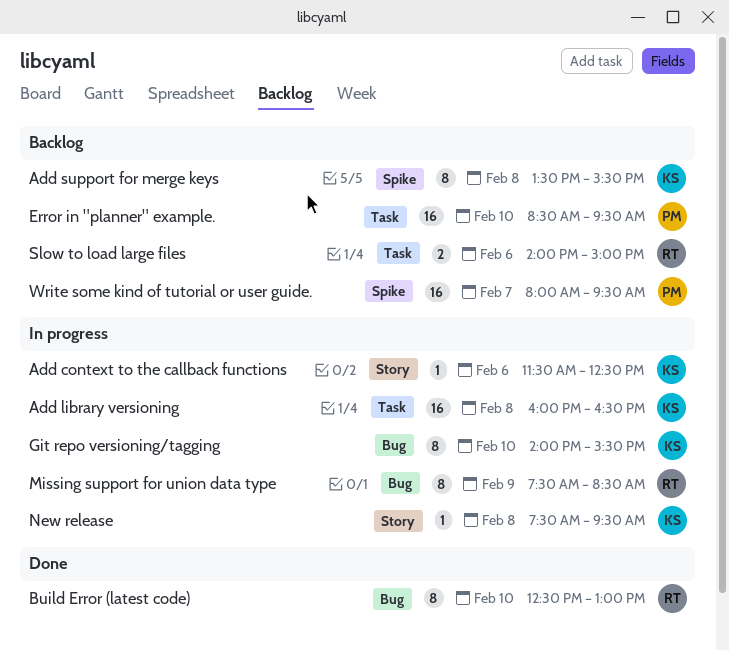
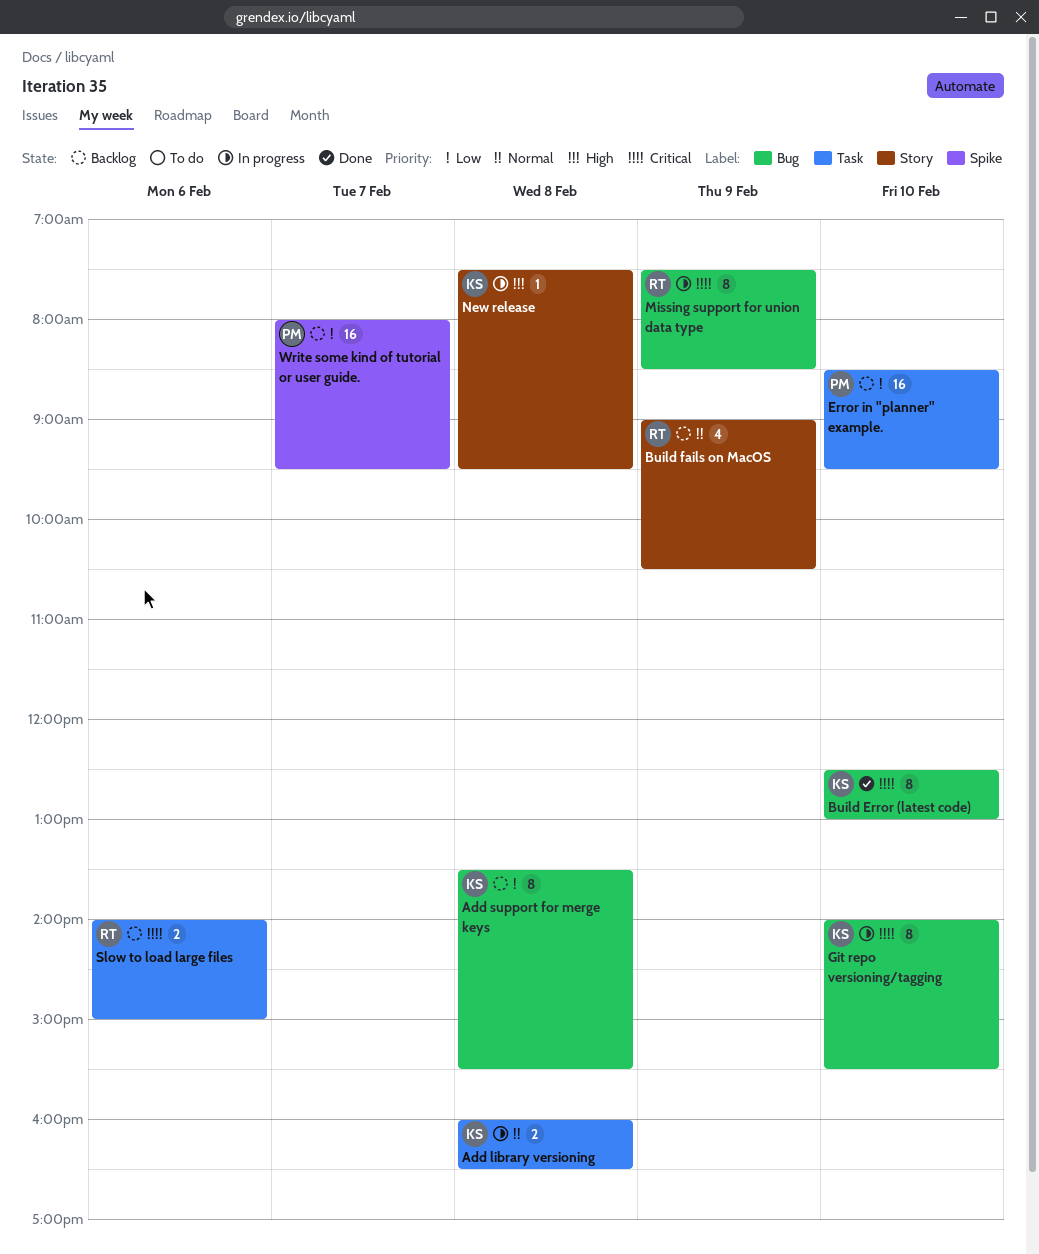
Add context to the callback functions: present -> none
Add library versioning, estimate: 16 -> 2
Add support for merge keys, label: Spike -> Bug
Build Error (latest code), owner: RT -> KS
Build fails on MacOS: none -> present

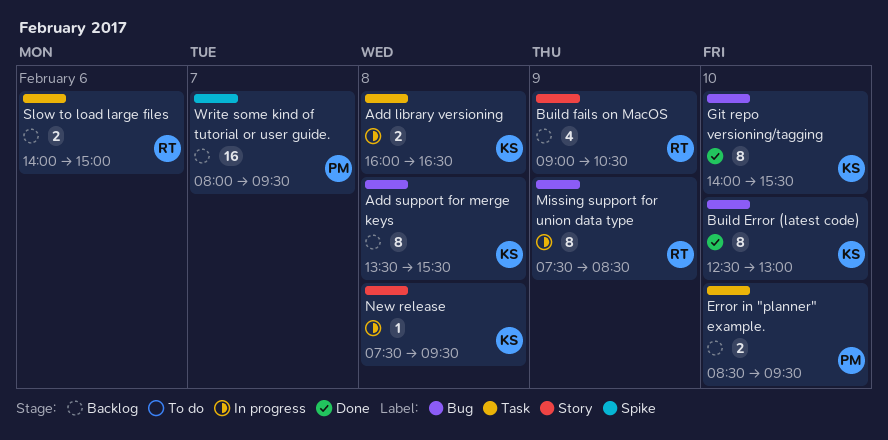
Error in "planner" example., estimate: 16 -> 2
Git repo versioning/tagging, status: In progress -> Done

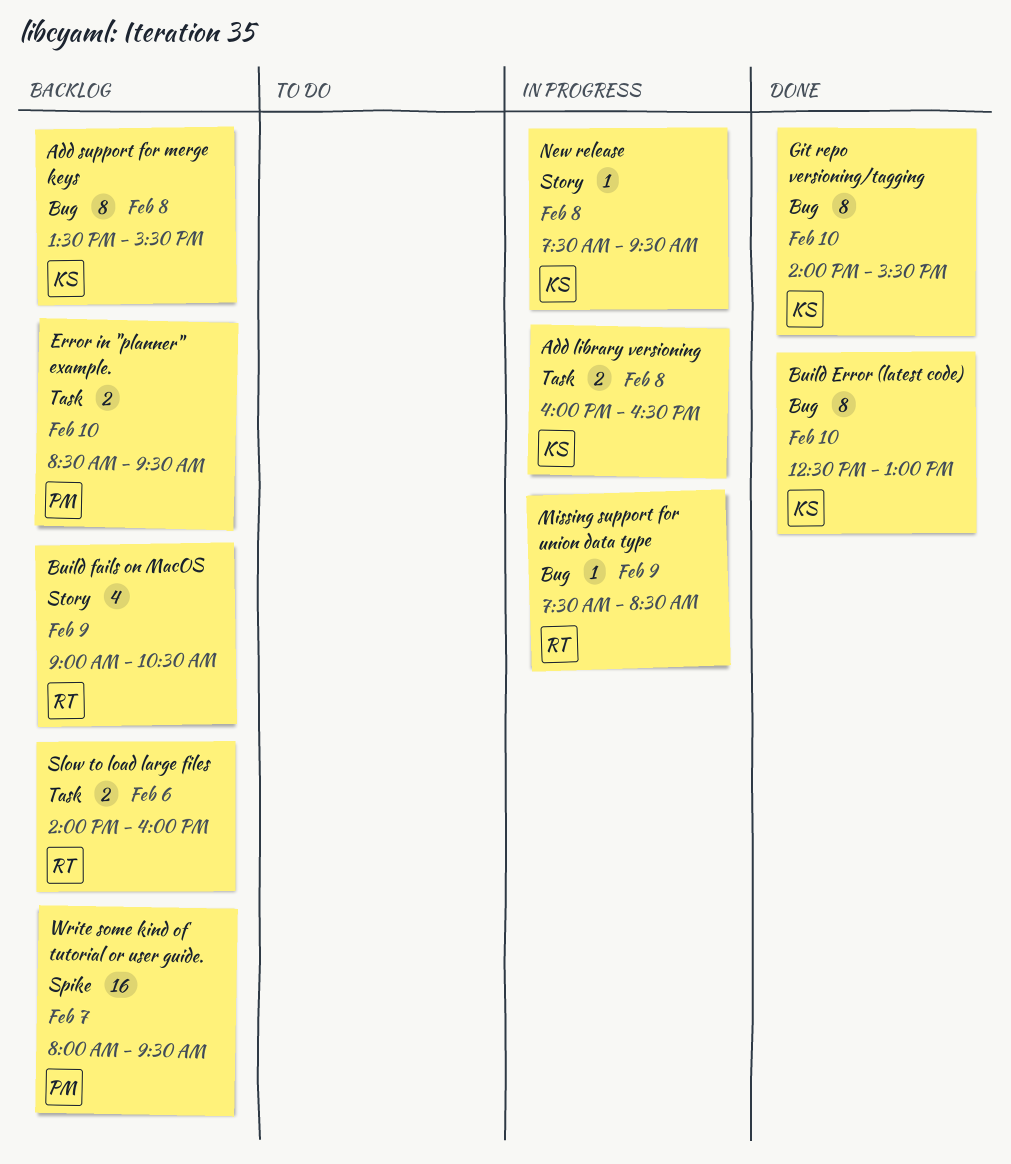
Missing support for union data type, estimate: 8 -> 1
Slow to load large files, ends: 15:00 -> 16:00

